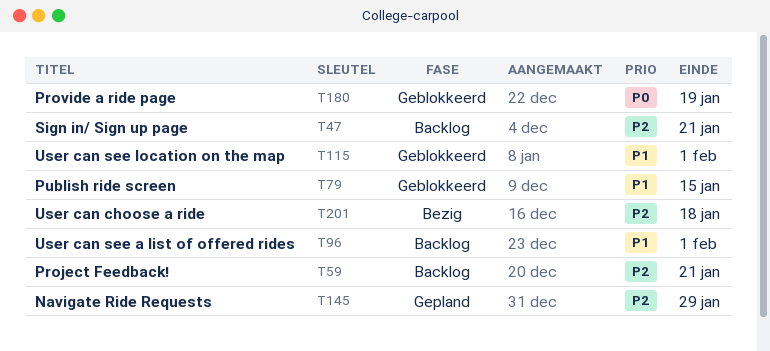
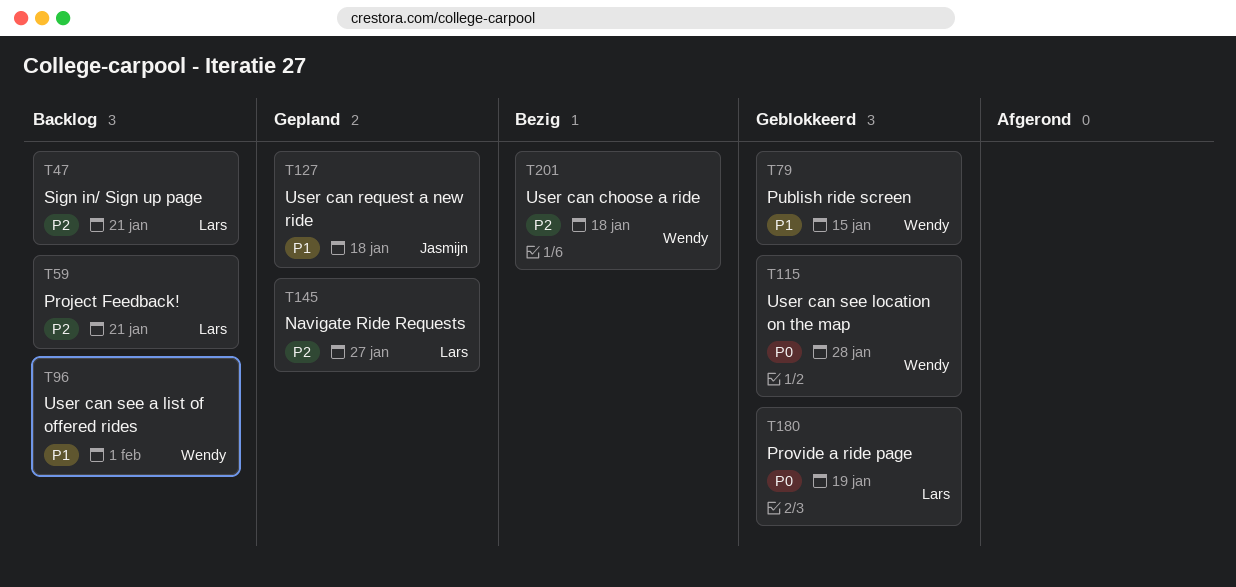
T115, priority: P1 -> P0
T115, due: Feb 1 -> Jan 28
T127: none -> present
T145, due: Jan 29 -> Jan 27

